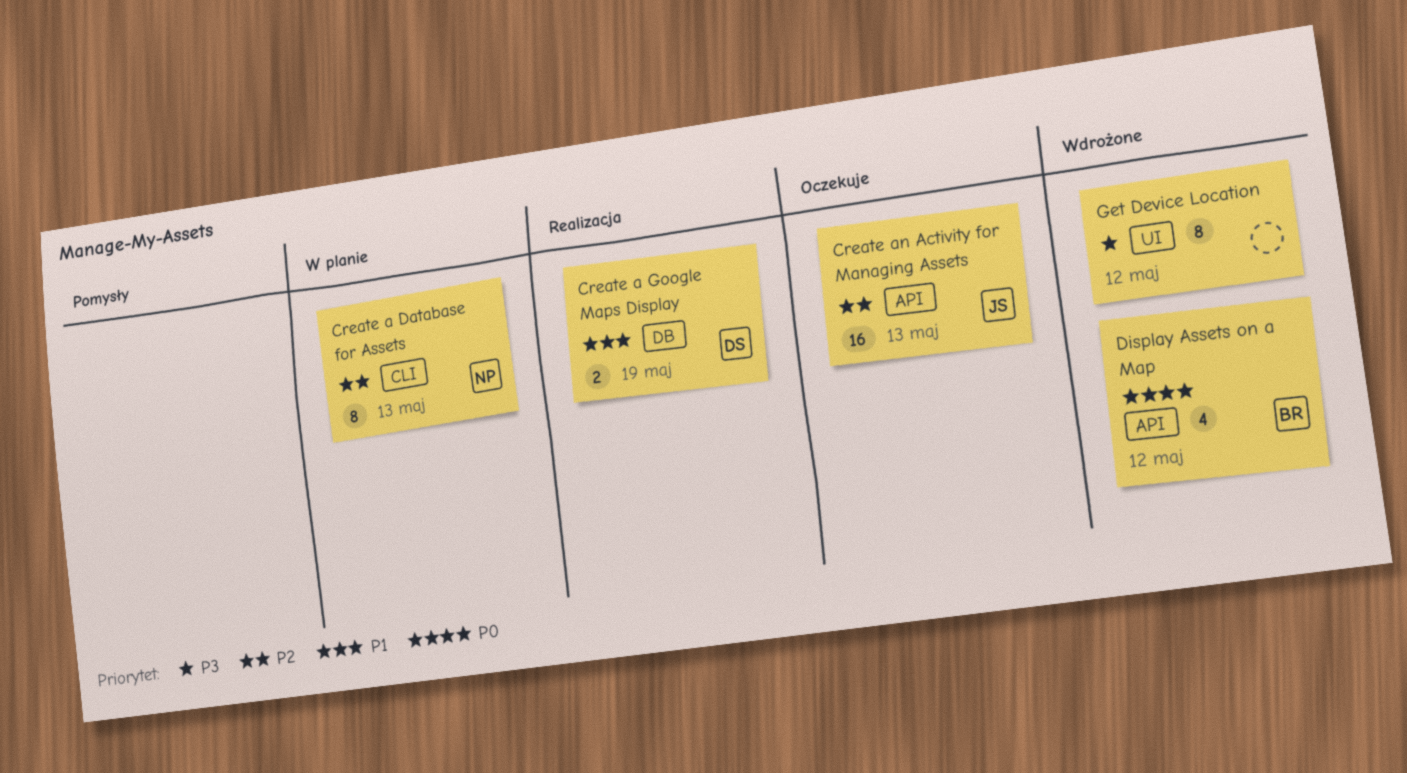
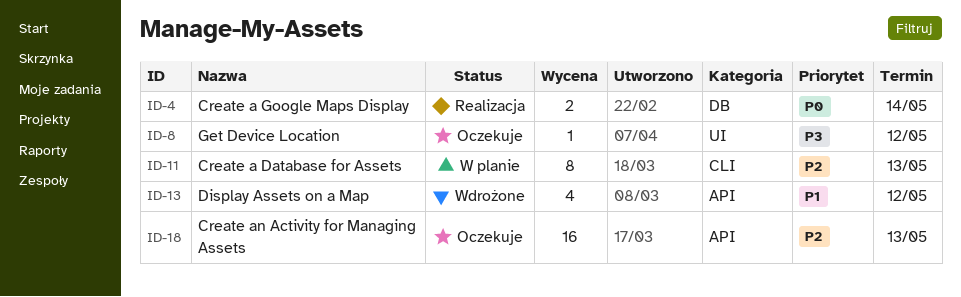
Create a Google Maps Display, priority: P1 -> P0
Create a Google Maps Display, due: May 19 -> May 14
Display Assets on a Map, priority: P0 -> P1
Get Device Location, status: Wdrożone -> Oczekuje
Get Device Location, estimate: 8 -> 1

